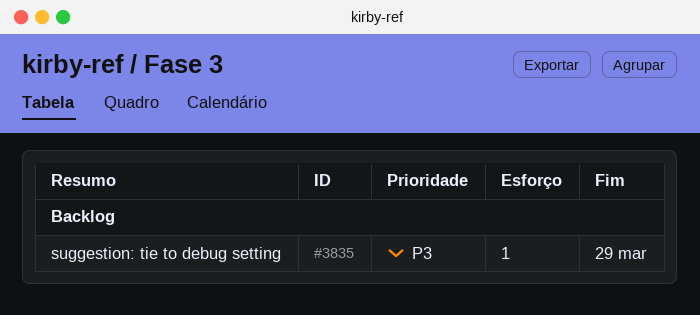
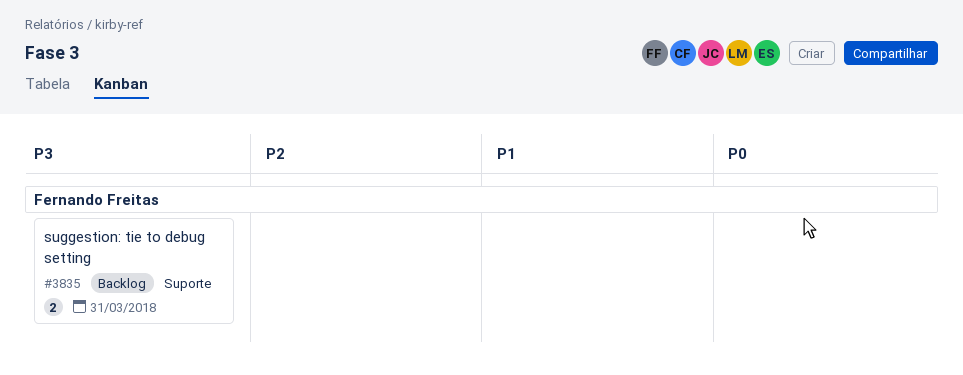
#3835, estimate: 1 -> 2
#3835, due: Mar 29 -> Mar 31

